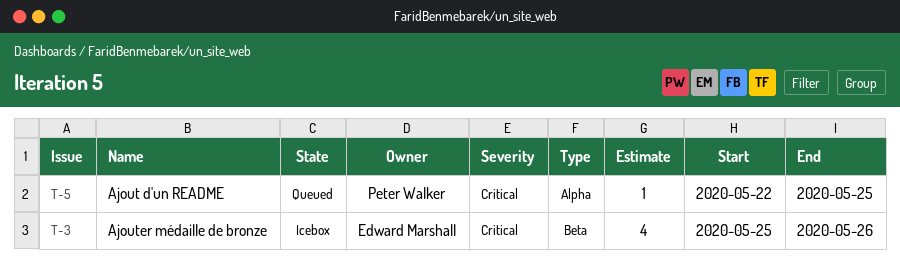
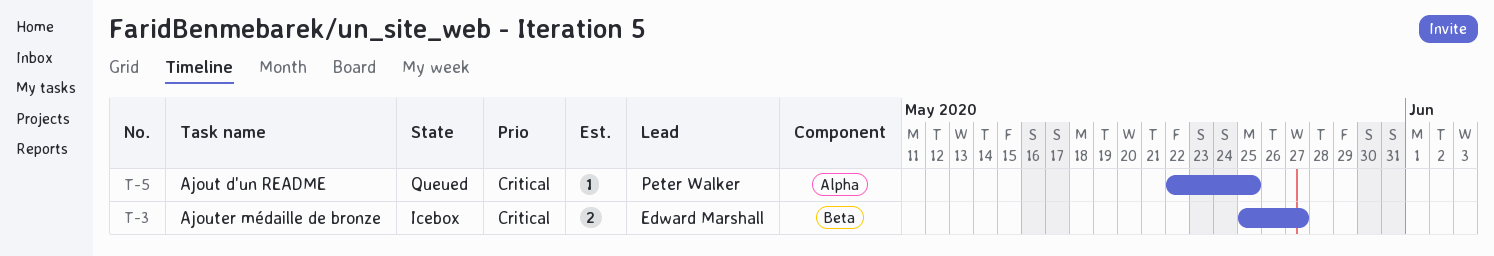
T-3, estimate: 4 -> 2
T-3, due: May 26 -> May 27

